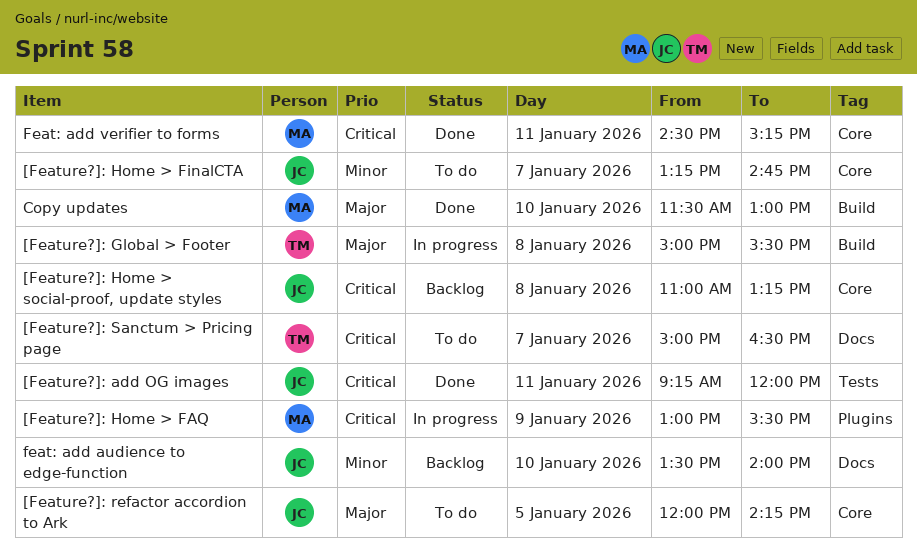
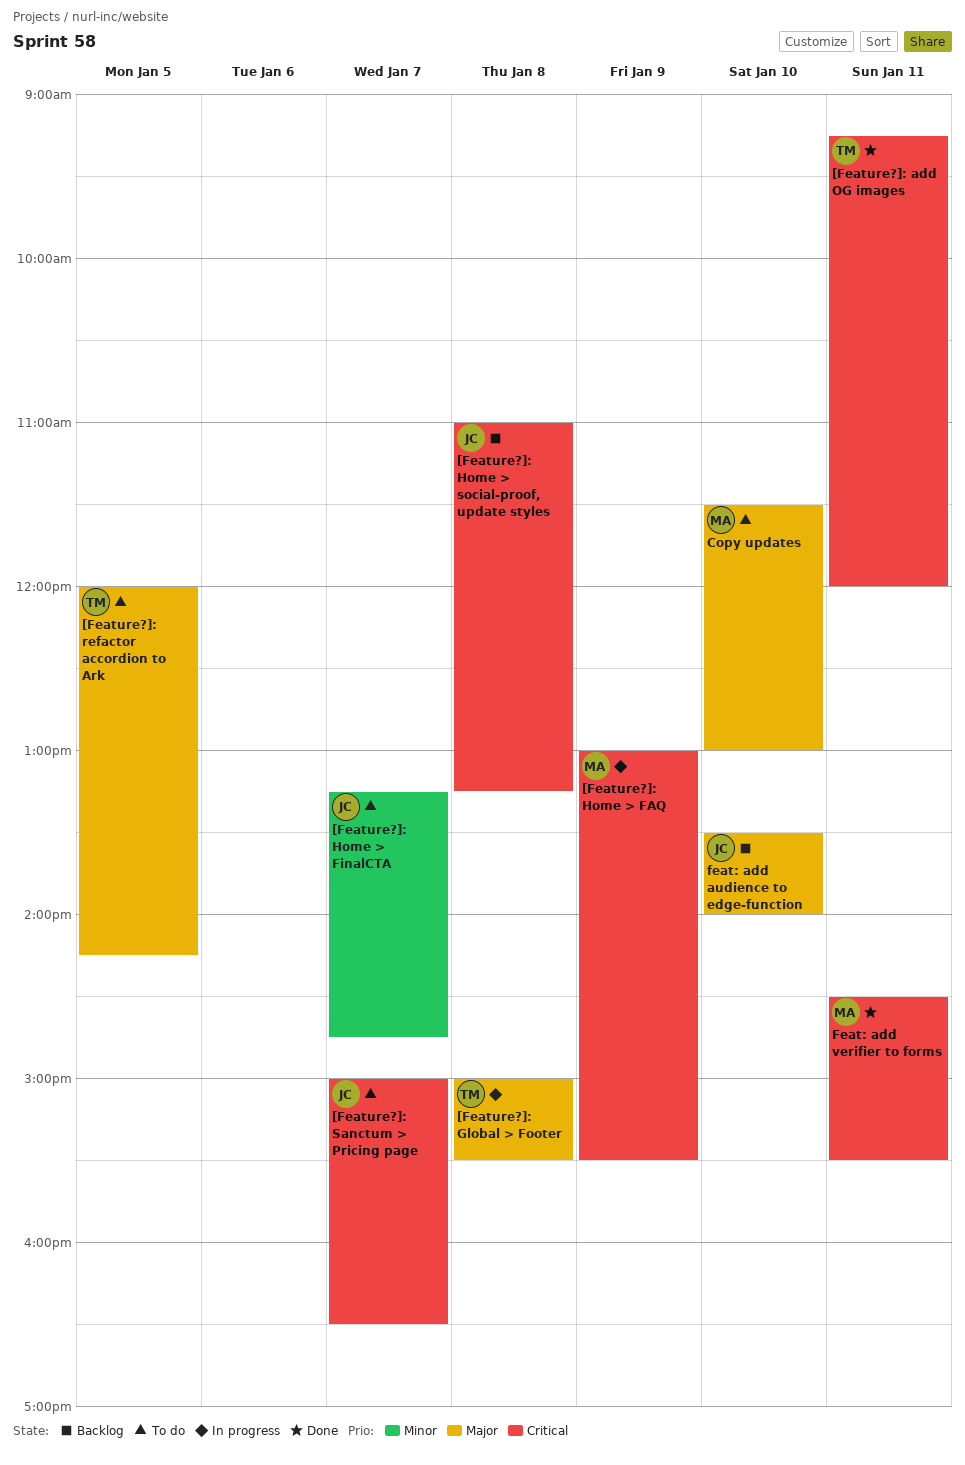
[Feature?]: add OG images, owner: JC -> TM
[Feature?]: refactor accordion to Ark, owner: JC -> TM
[Feature?]: Sanctum > Pricing page, owner: TM -> JC
Copy updates, status: Done -> To do
feat: add audience to edge-function, priority: Minor -> Major
Feat: add verifier to forms, ends: 15:15 -> 15:30

